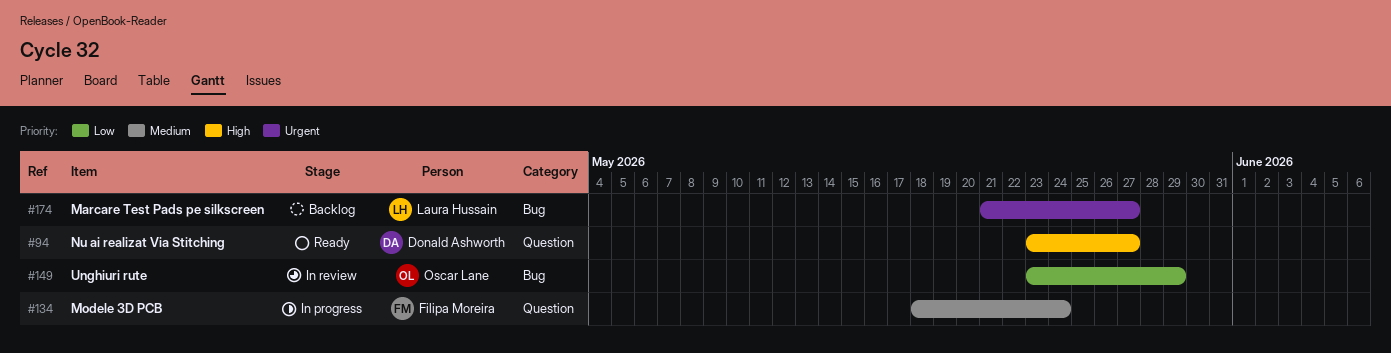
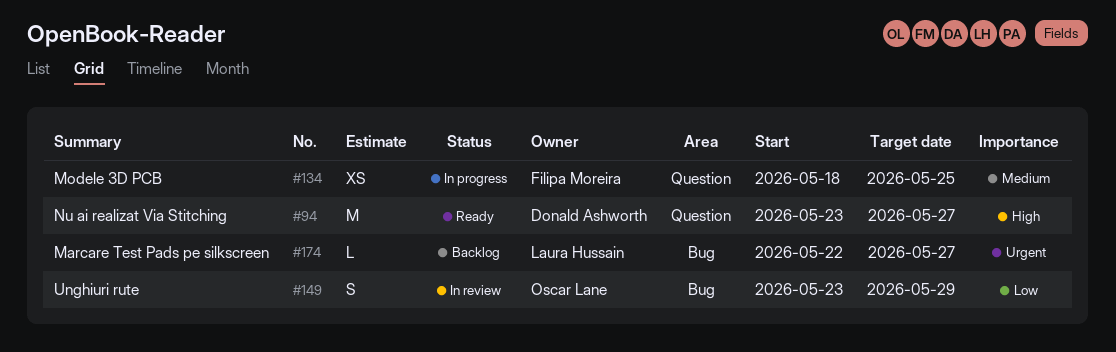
#134, due: May 24 -> May 25
#174, start: May 21 -> May 22

